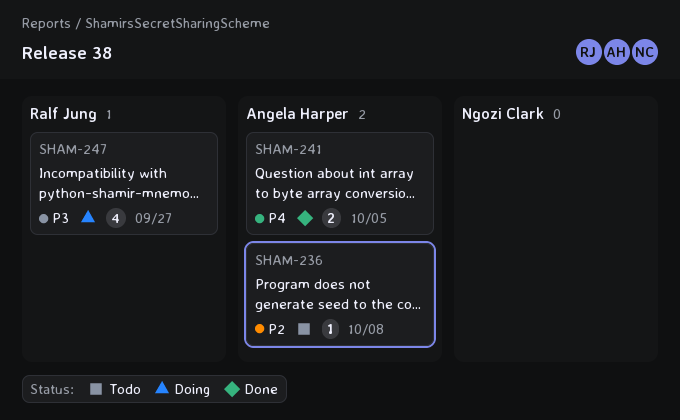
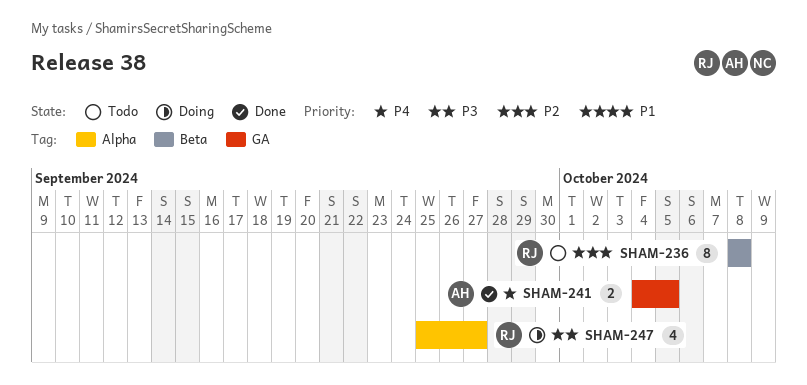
SHAM-236, owner: Angela Harper -> Ralf Jung
SHAM-236, estimate: 1 -> 8

